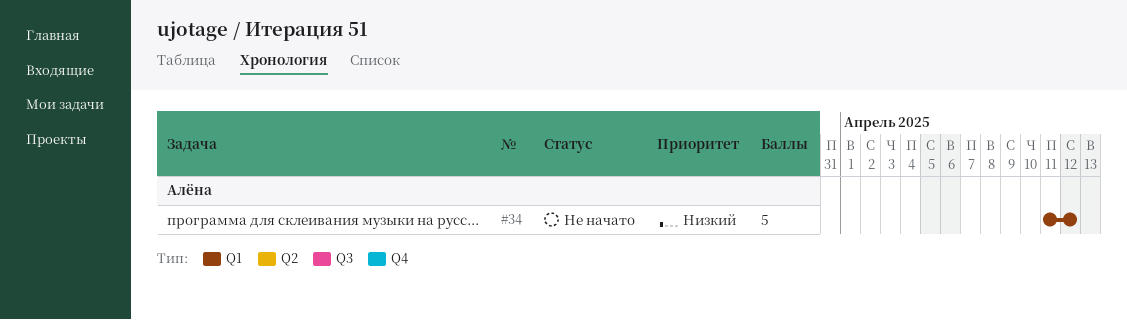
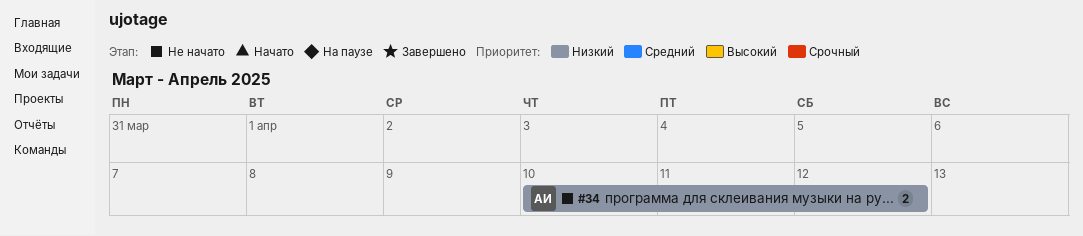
#34, estimate: 5 -> 2
#34, start: Apr 11 -> Apr 10

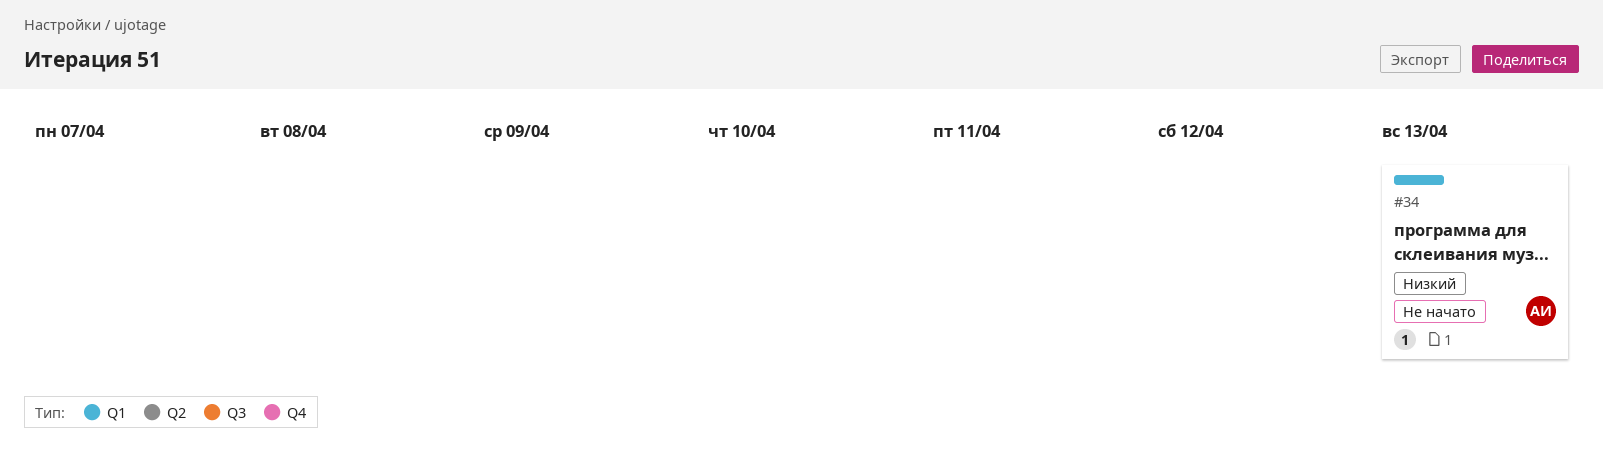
#34, estimate: 2 -> 1
#34, due: Apr 12 -> Apr 13

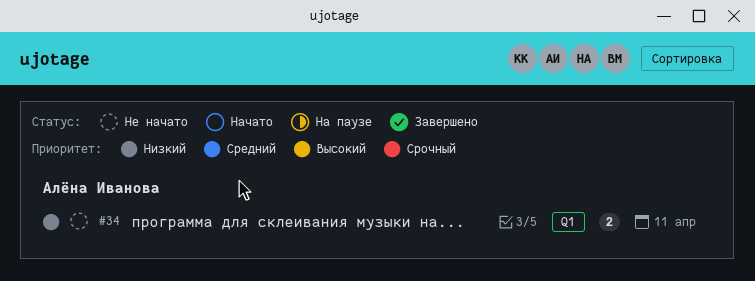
#34, estimate: 1 -> 2
#34, due: Apr 13 -> Apr 11

